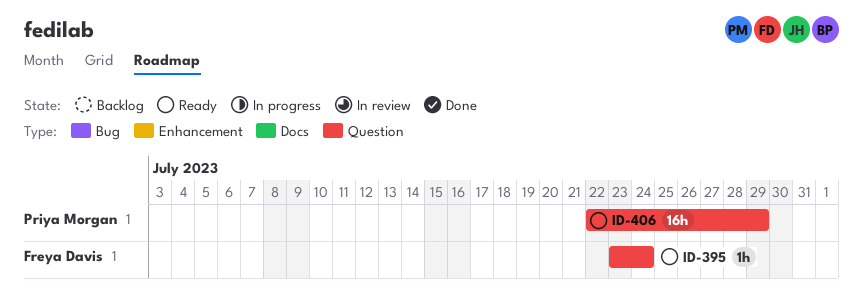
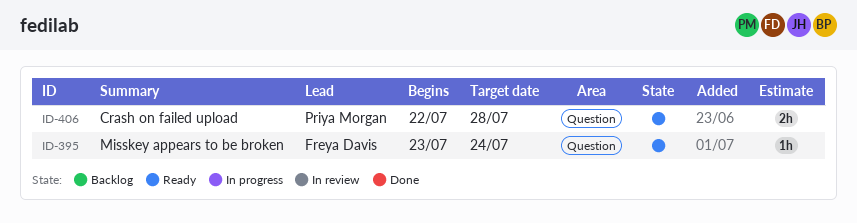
ID-406, estimate: 16h -> 2h
ID-406, due: Jul 29 -> Jul 28

